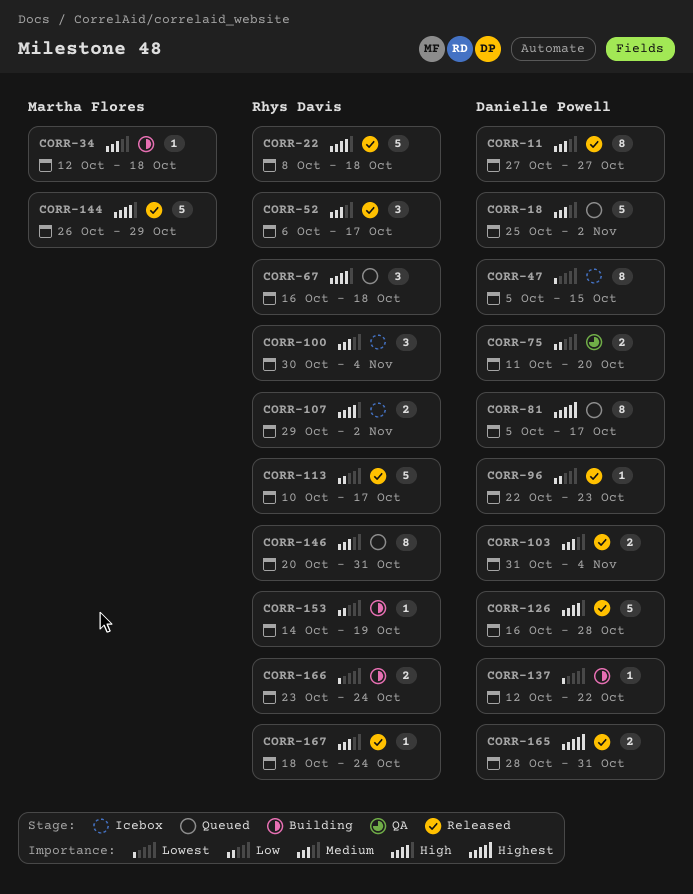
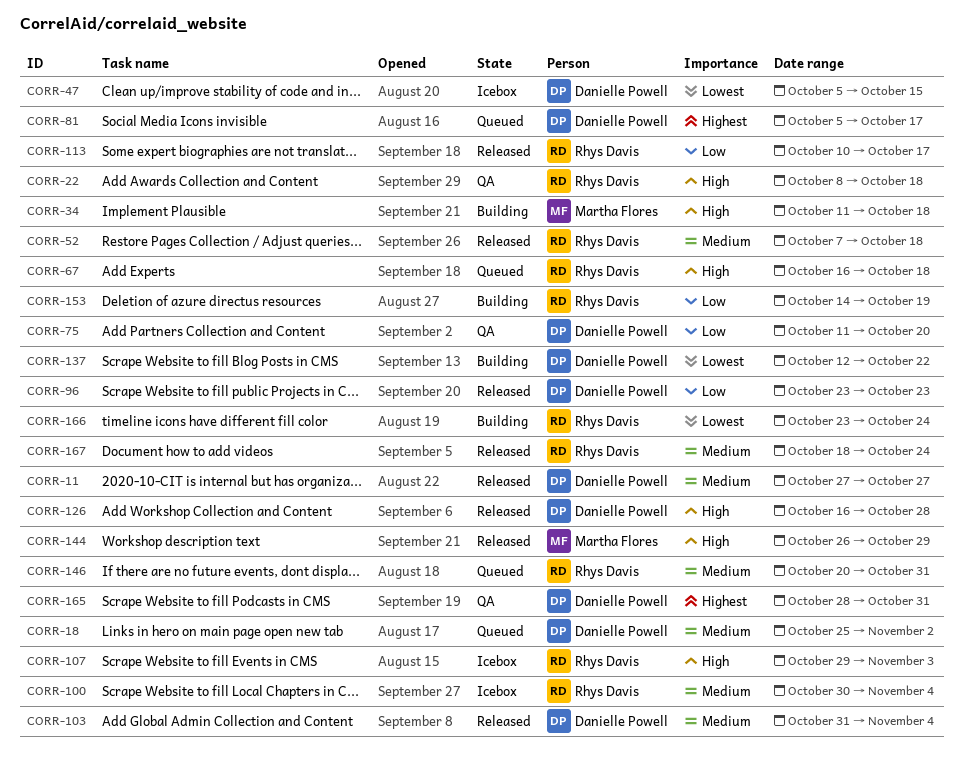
CORR-22, status: Released -> QA
CORR-34, priority: Medium -> High
CORR-34, start: Oct 12 -> Oct 11
CORR-52, start: Oct 6 -> Oct 7
CORR-52, due: Oct 17 -> Oct 18
CORR-96, start: Oct 22 -> Oct 23
CORR-107, due: Nov 2 -> Nov 3
CORR-165, status: Released -> QA

